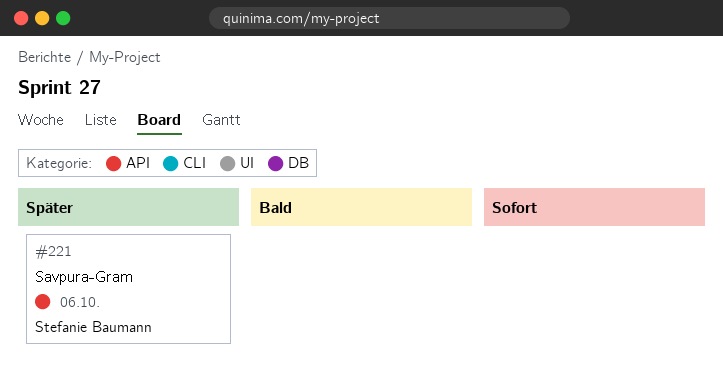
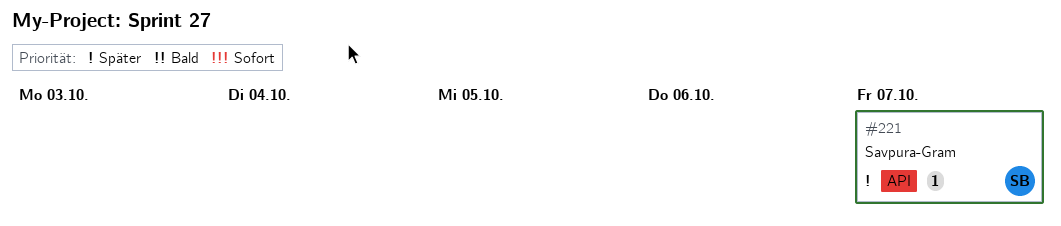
#221, due: Oct 6 -> Oct 7

